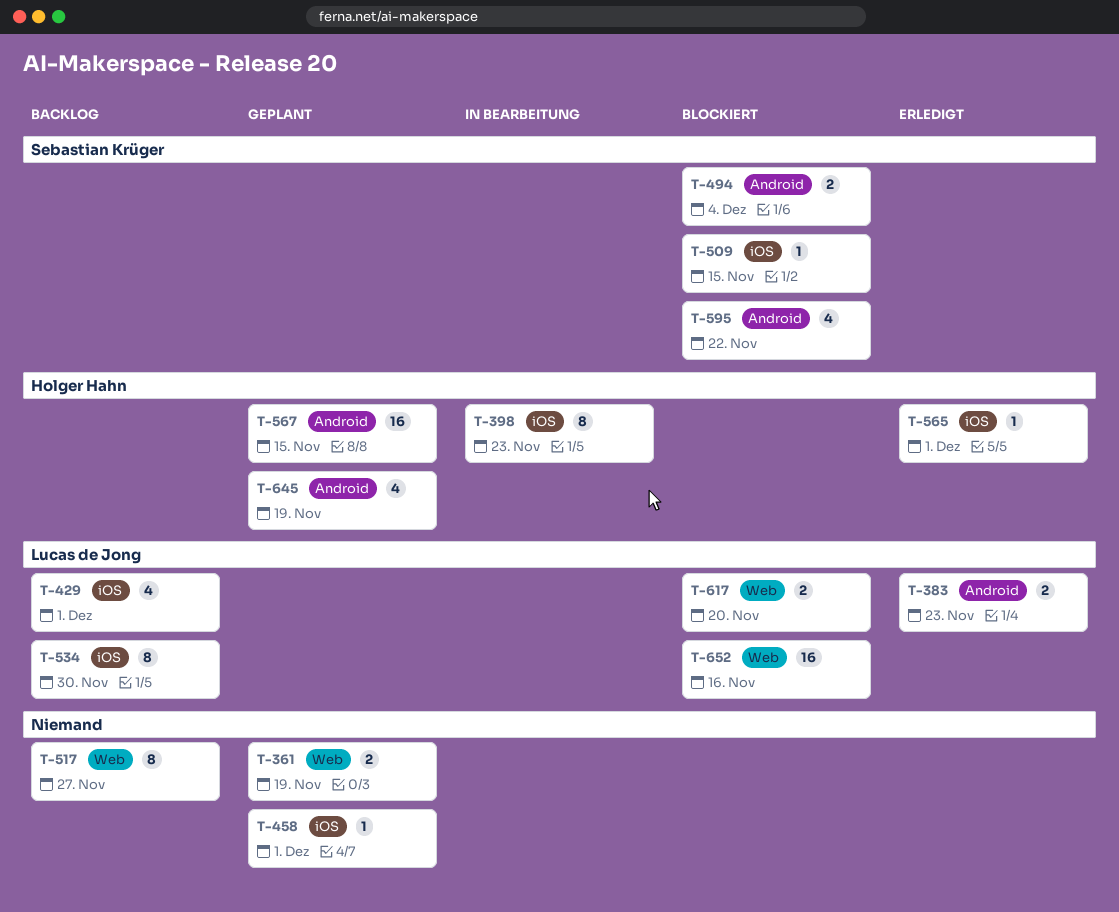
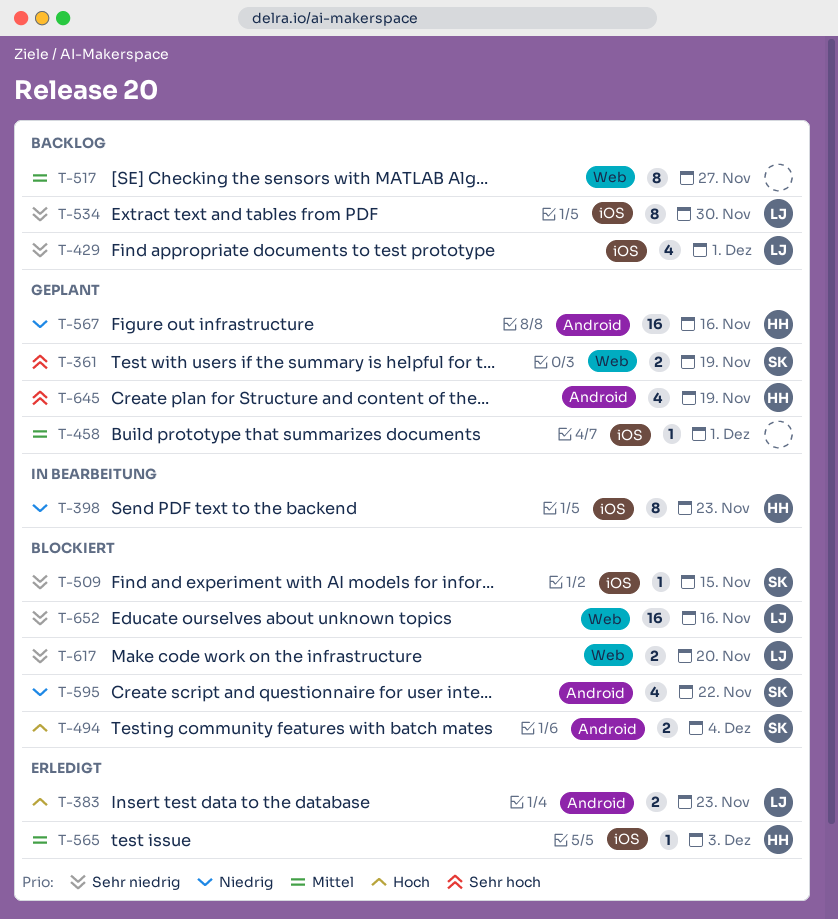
T-361, owner: none -> Sebastian Krüger
T-565, due: Dec 1 -> Dec 3
T-567, due: Nov 15 -> Nov 16

